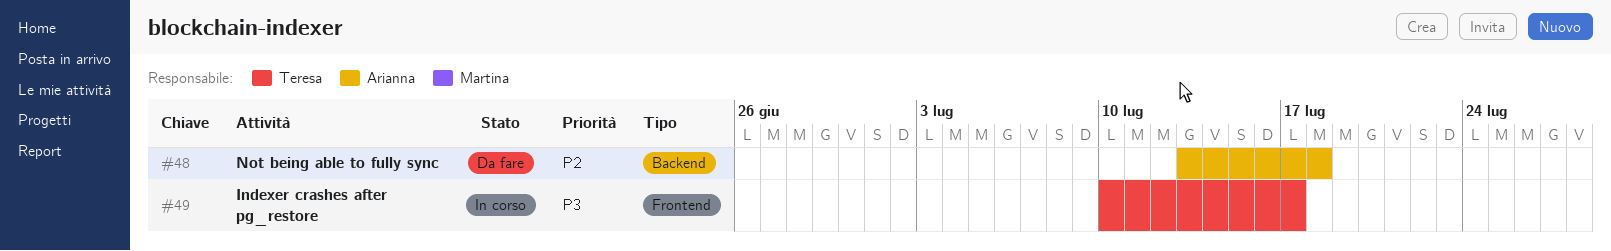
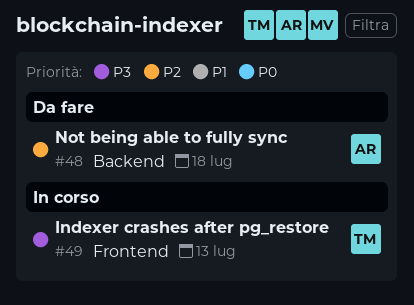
#49, due: Jul 17 -> Jul 13

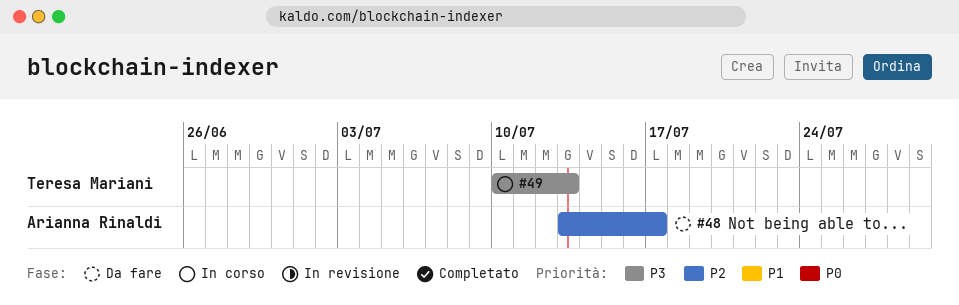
#48, due: Jul 18 -> Jul 17

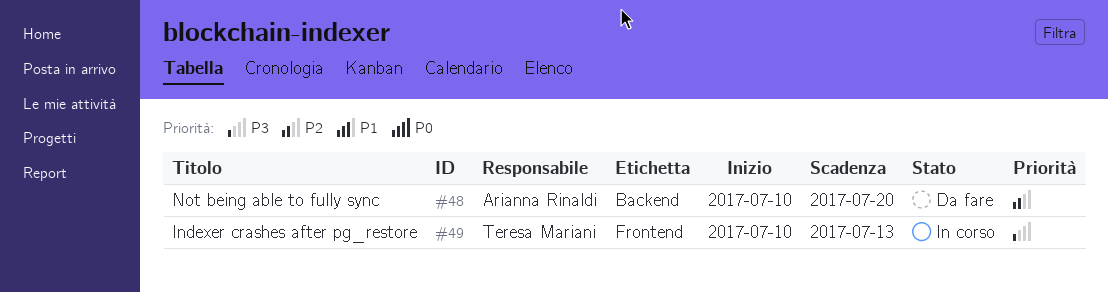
#48, start: Jul 13 -> Jul 10
#48, due: Jul 17 -> Jul 20

